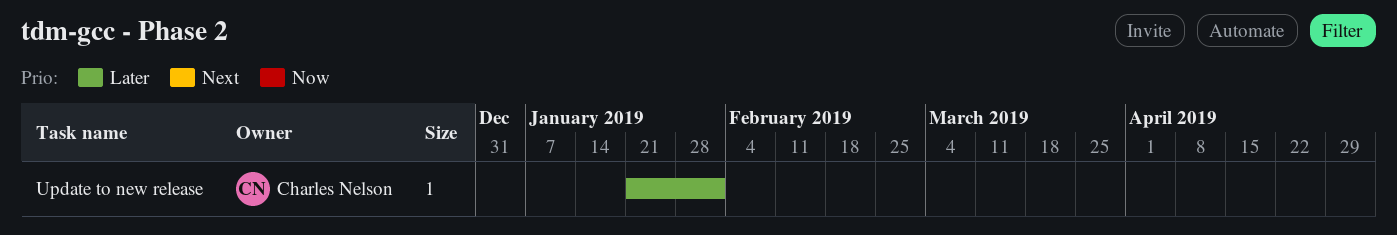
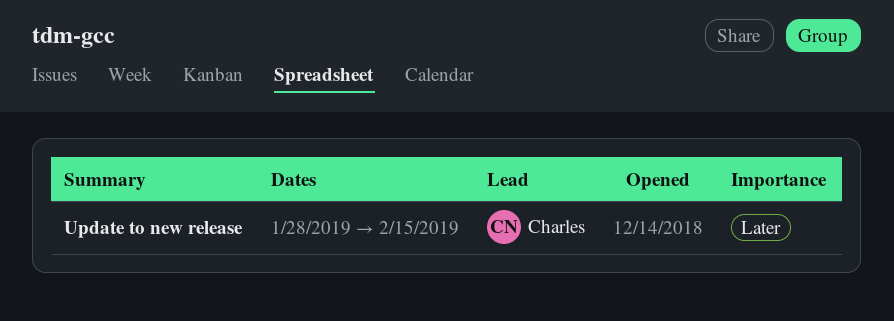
Update to new release, start: Jan 21 -> Jan 28
Update to new release, due: Feb 1 -> Feb 15

